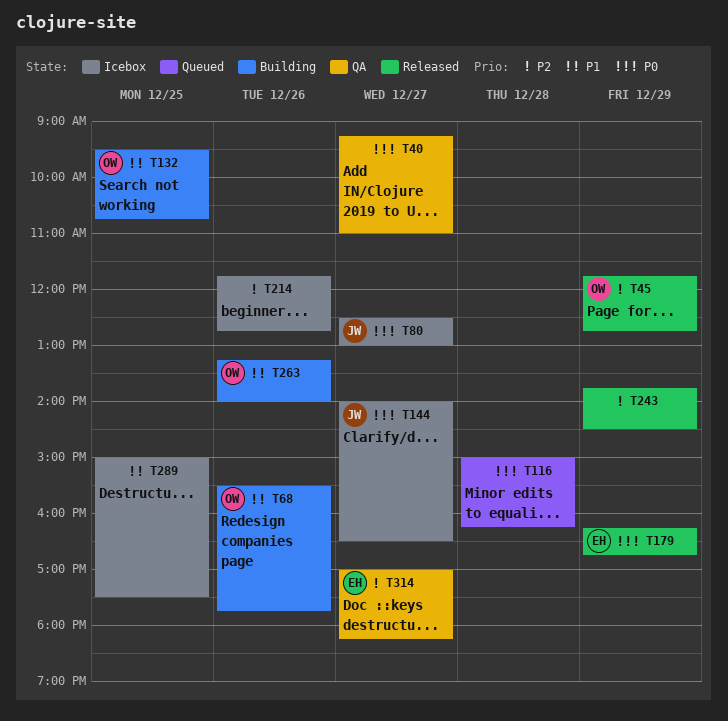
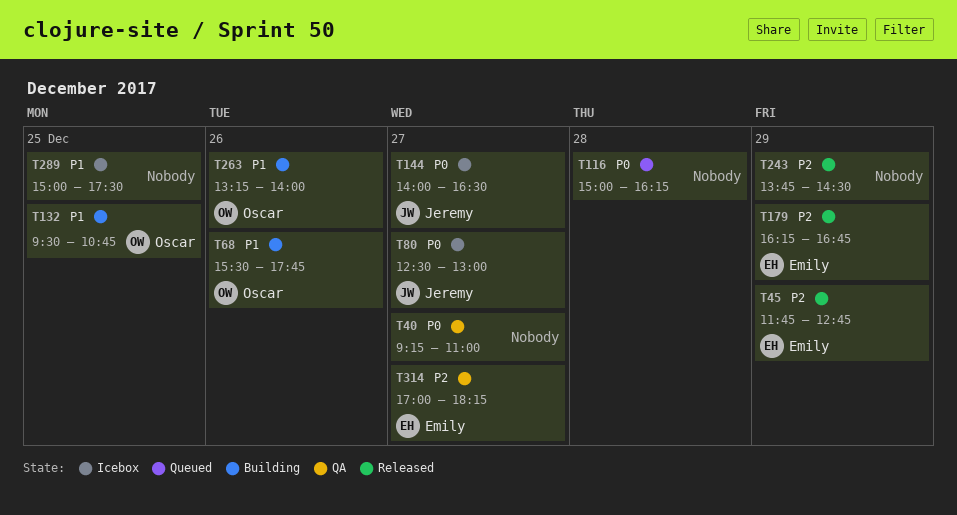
T45, owner: Oscar -> Emily
T179, priority: P0 -> P2
T214: present -> none

